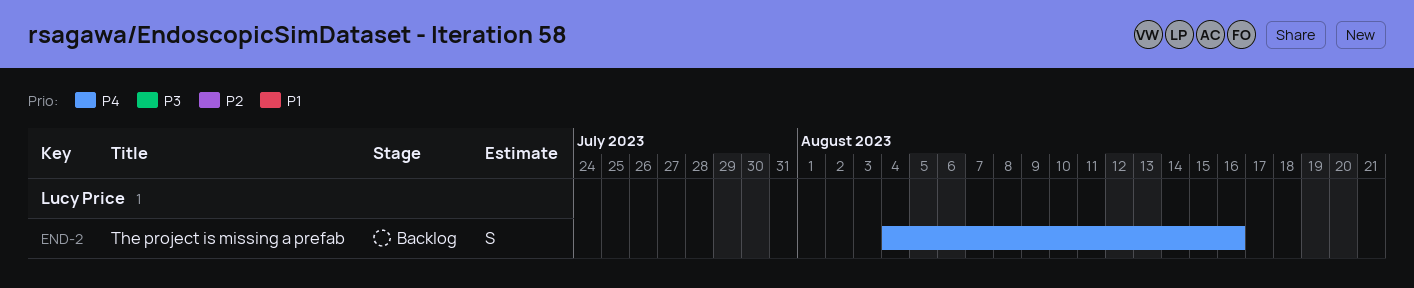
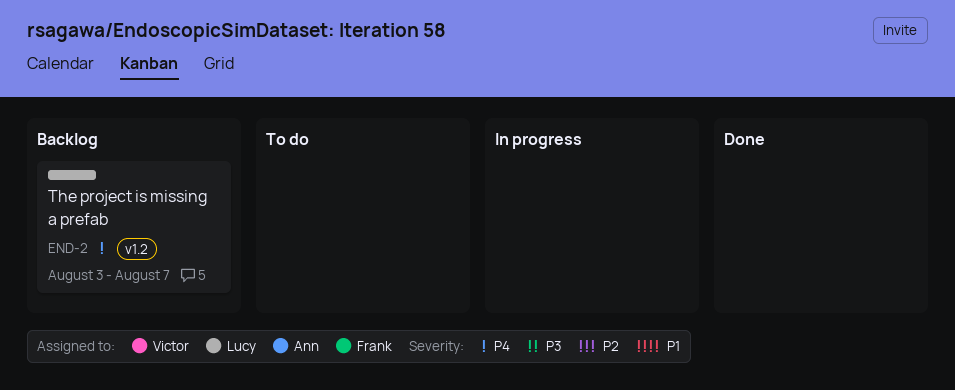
END-2, start: Aug 4 -> Aug 3
END-2, due: Aug 16 -> Aug 7

